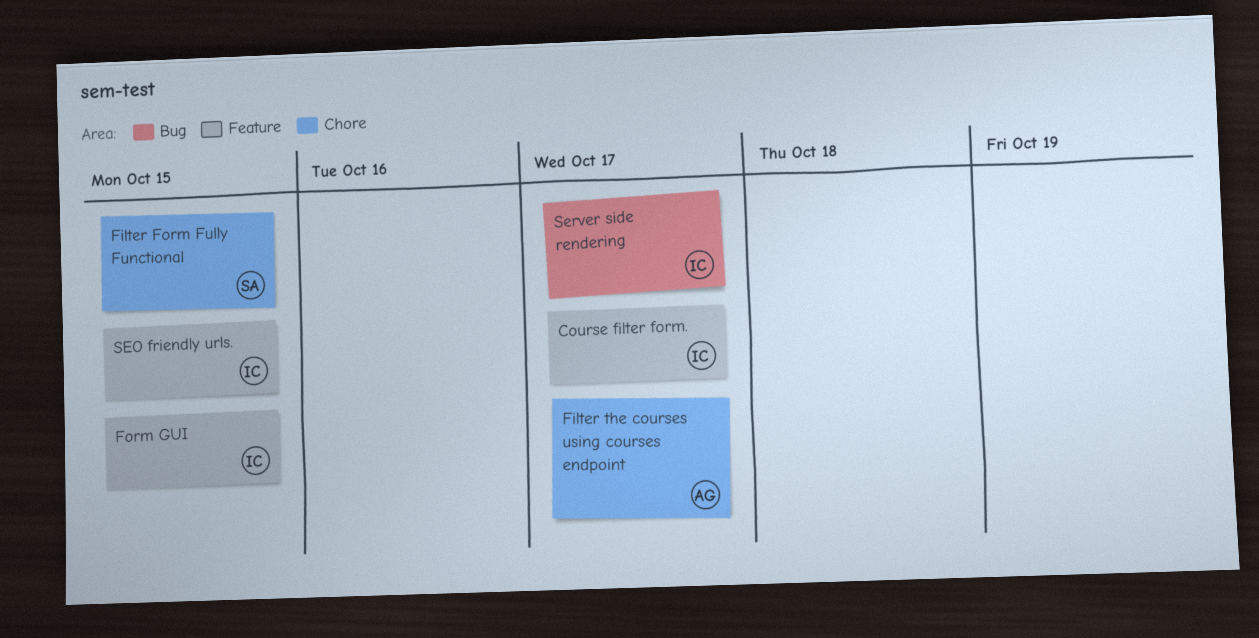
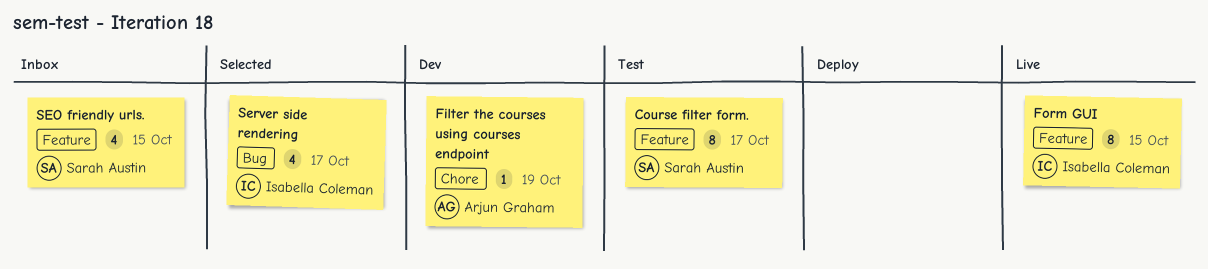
Course filter form., owner: Isabella Coleman -> Sarah Austin
Filter Form Fully Functional: present -> none
Filter the courses using courses endpoint, due: Oct 17 -> Oct 19
SEO friendly urls., owner: Isabella Coleman -> Sarah Austin

